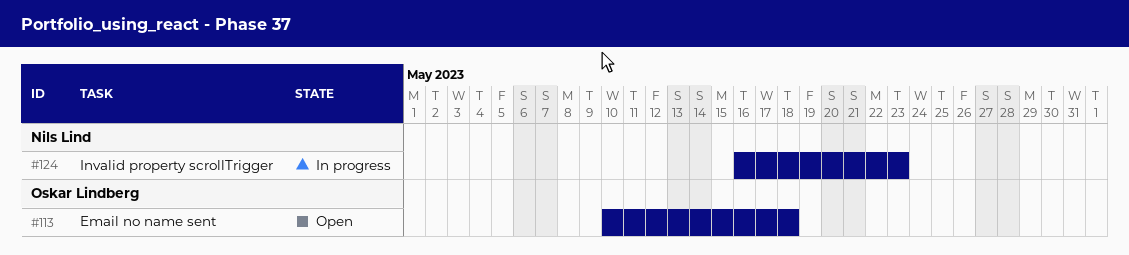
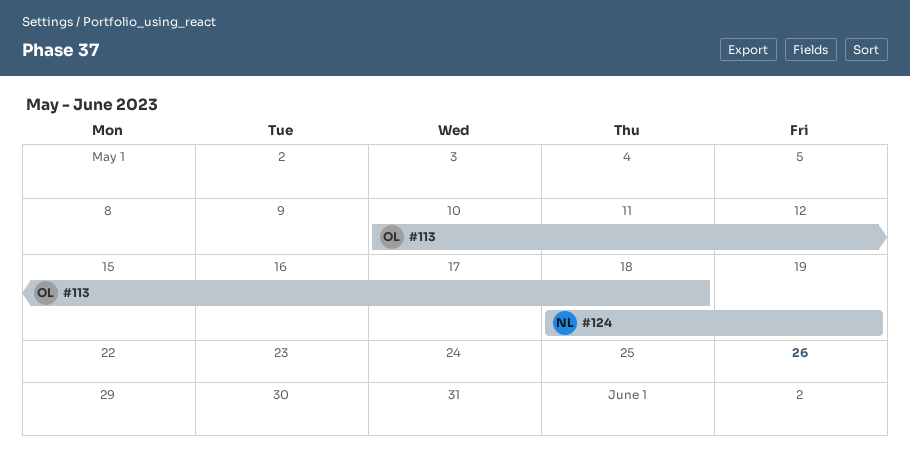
#124, start: May 16 -> May 18
#124, due: May 23 -> May 19

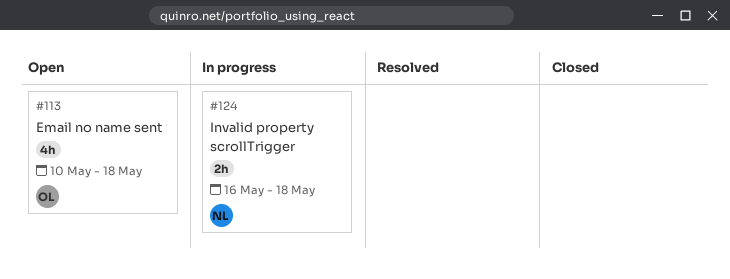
#124, start: May 18 -> May 16
#124, due: May 19 -> May 18

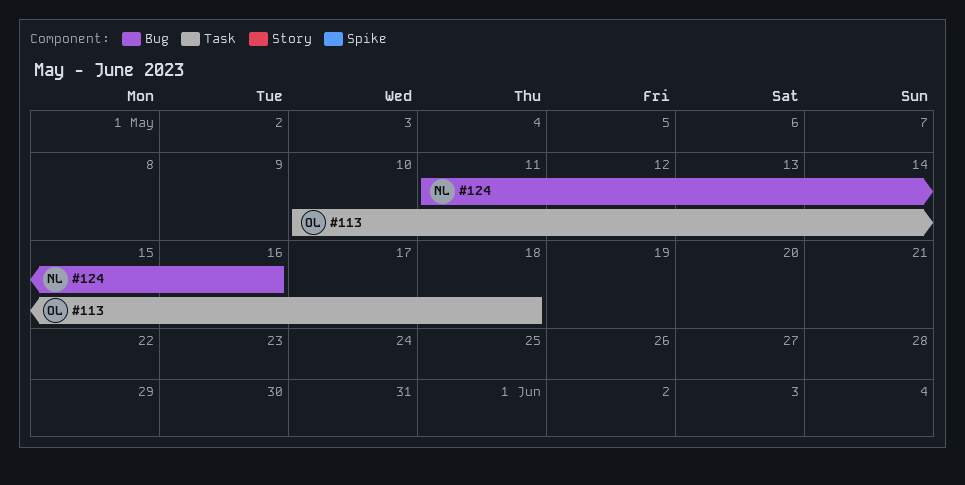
#124, start: May 16 -> May 11
#124, due: May 18 -> May 16

